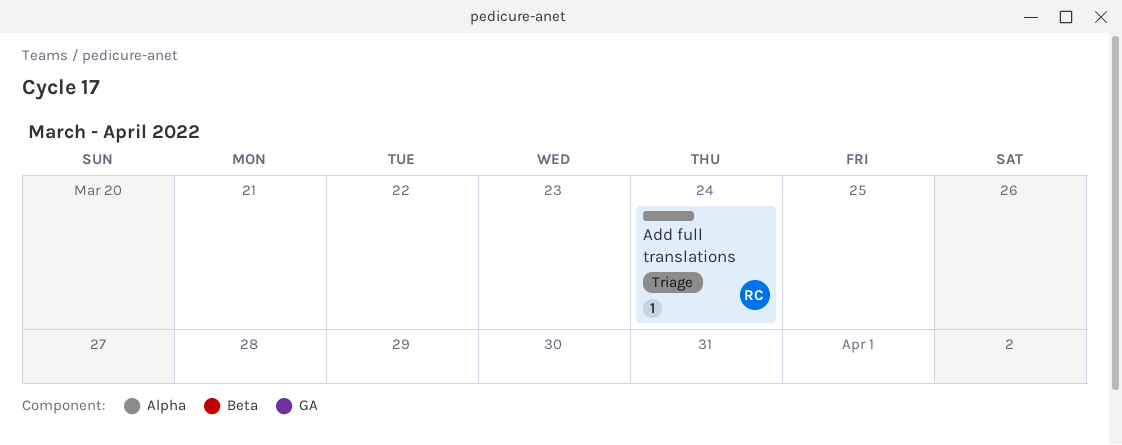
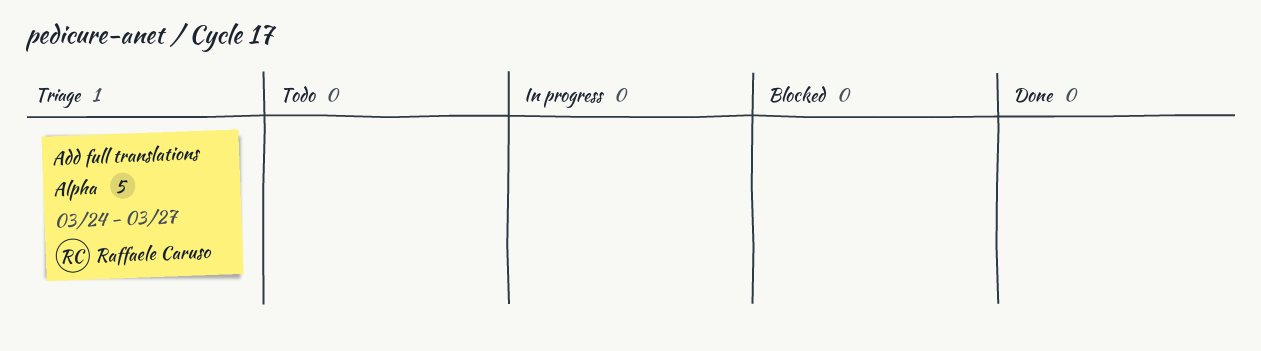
Add full translations, estimate: 1 -> 5
Add full translations, due: Mar 24 -> Mar 27

